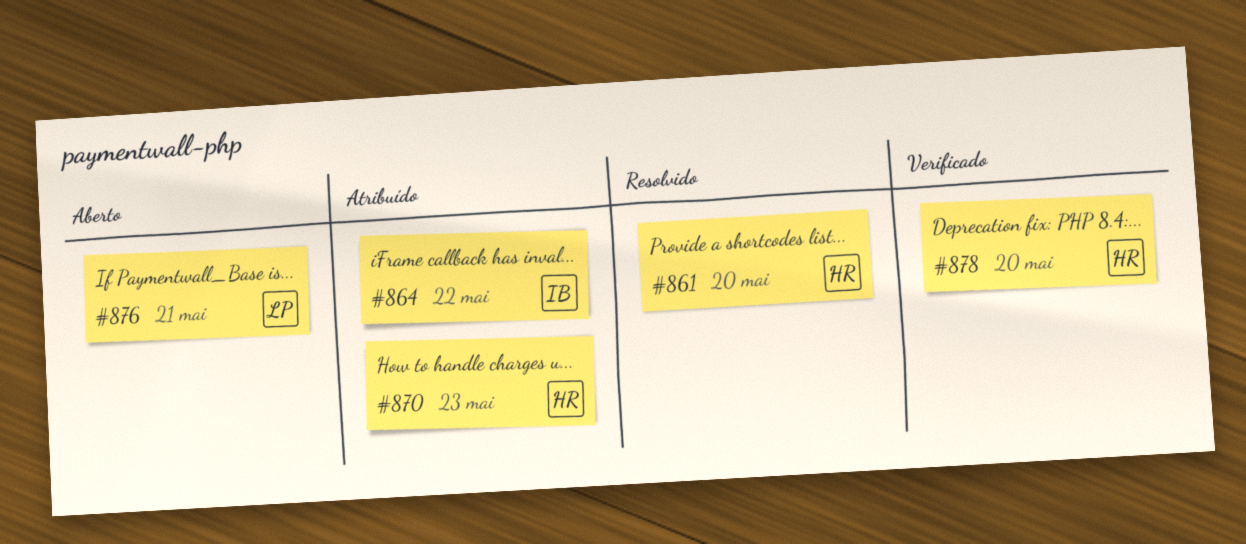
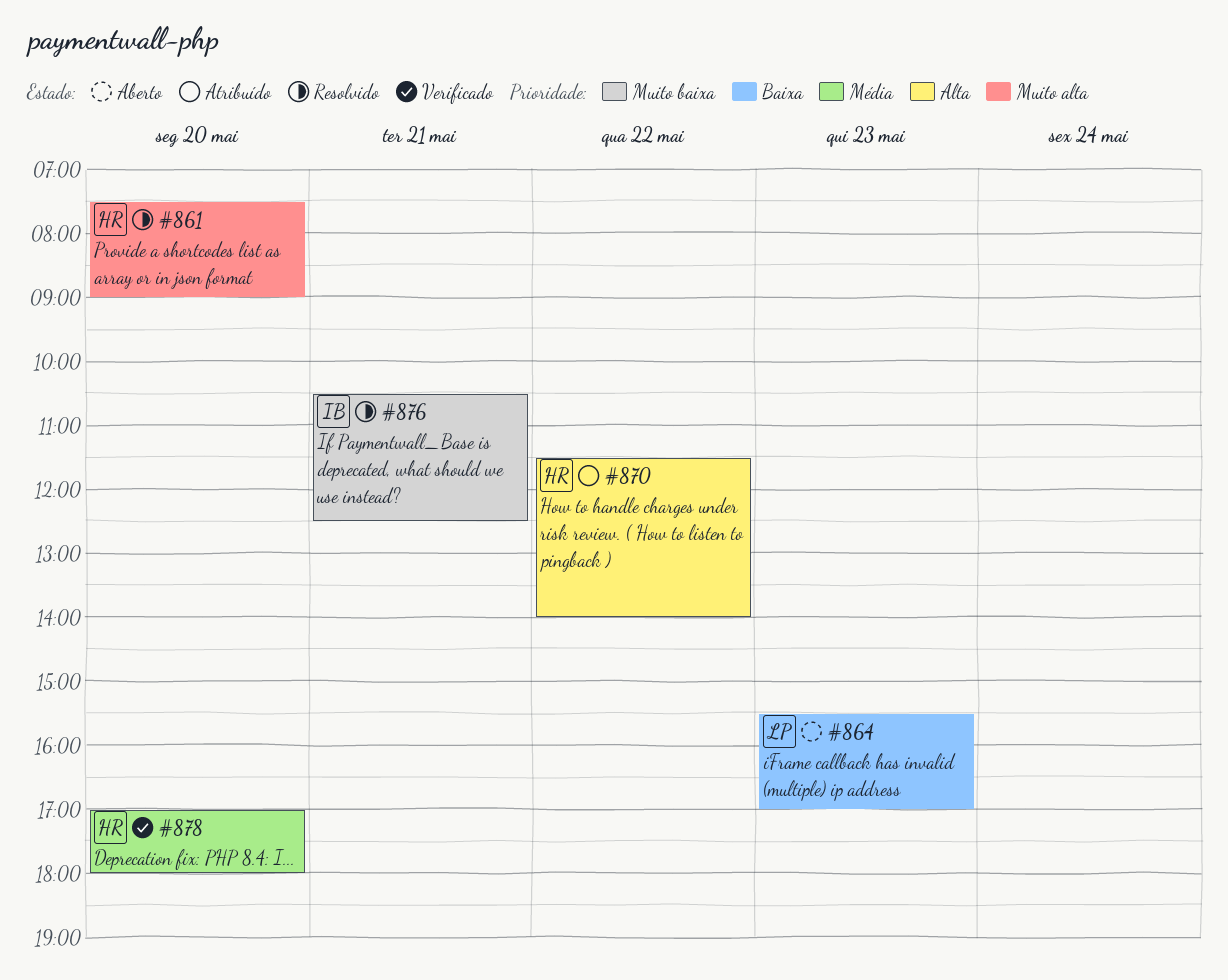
#864, status: Atribuído -> Aberto
#864, owner: IB -> LP
#864, day: May 22 -> May 23
#870, day: May 23 -> May 22
#876, status: Aberto -> Resolvido
#876, owner: LP -> IB

